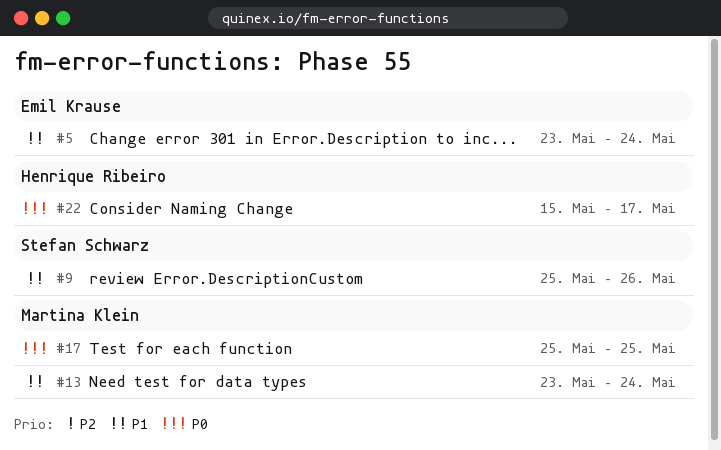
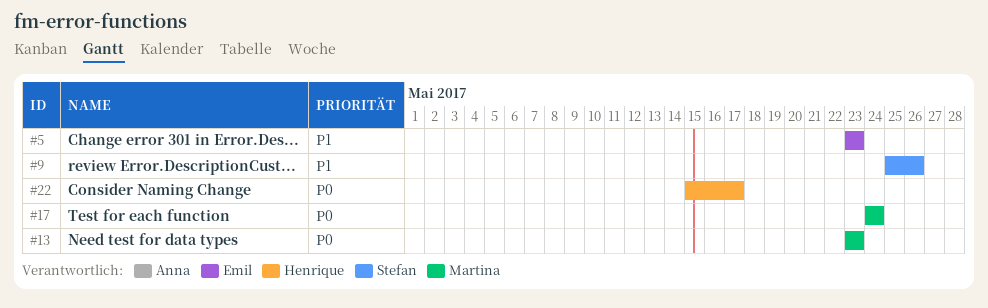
#5, due: May 24 -> May 23
#13, priority: P1 -> P0
#13, due: May 24 -> May 23
#17, start: May 25 -> May 24
#17, due: May 25 -> May 24

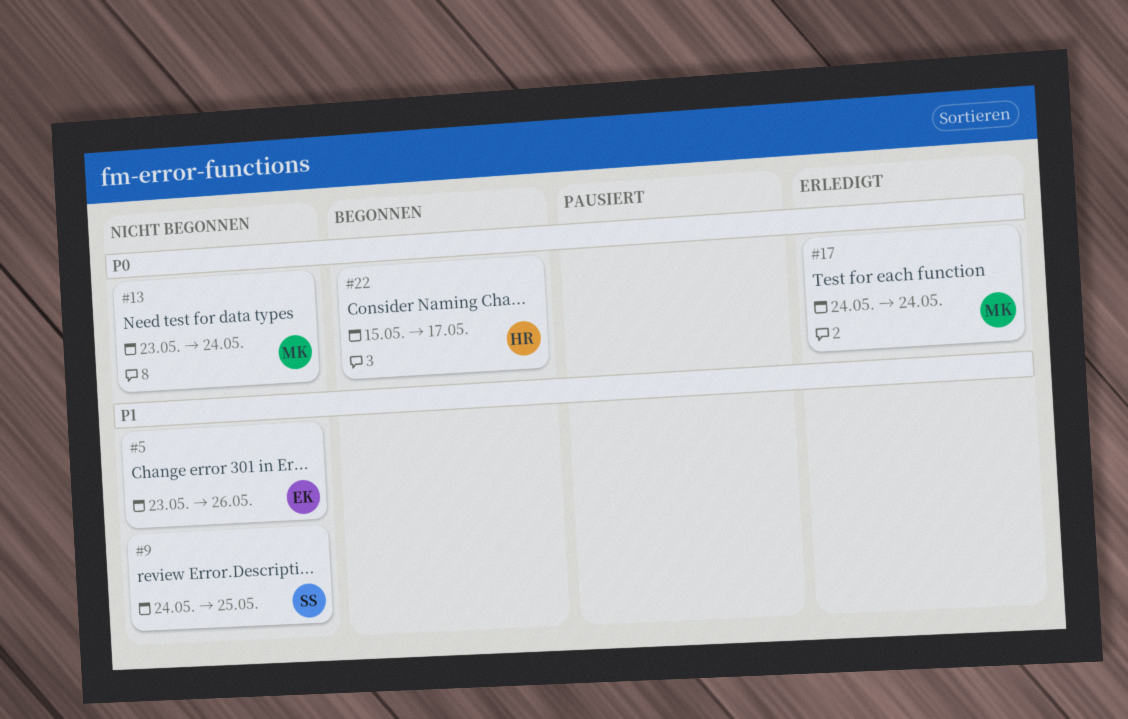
#5, due: May 23 -> May 26
#9, start: May 25 -> May 24
#9, due: May 26 -> May 25
#13, due: May 23 -> May 24

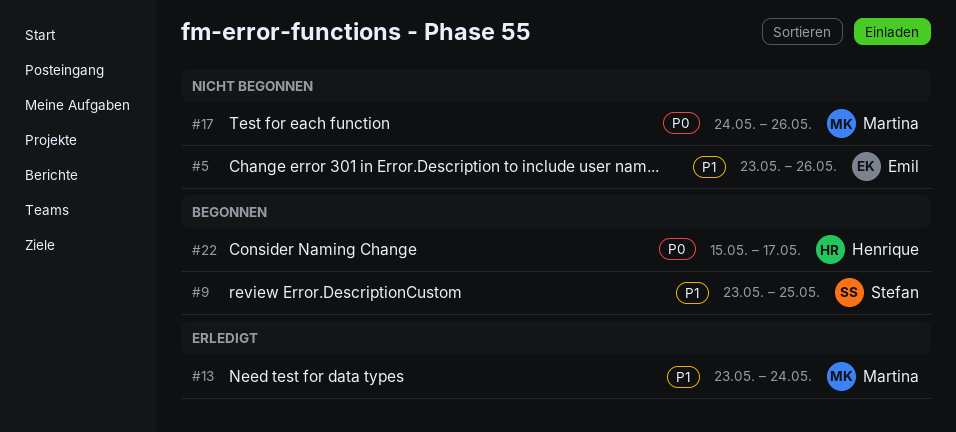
#9, status: Nicht begonnen -> Begonnen
#9, start: May 24 -> May 23
#13, status: Nicht begonnen -> Erledigt
#13, priority: P0 -> P1
#17, status: Erledigt -> Nicht begonnen
#17, due: May 24 -> May 26

